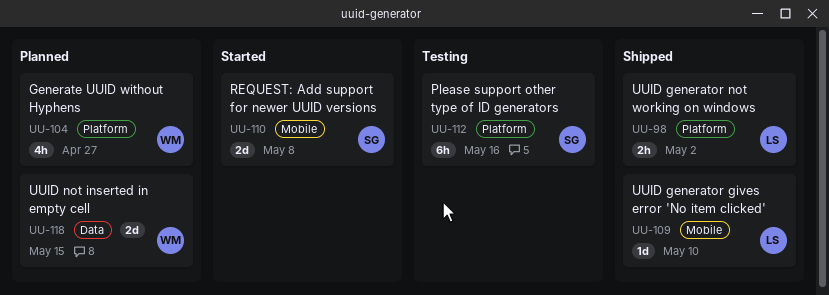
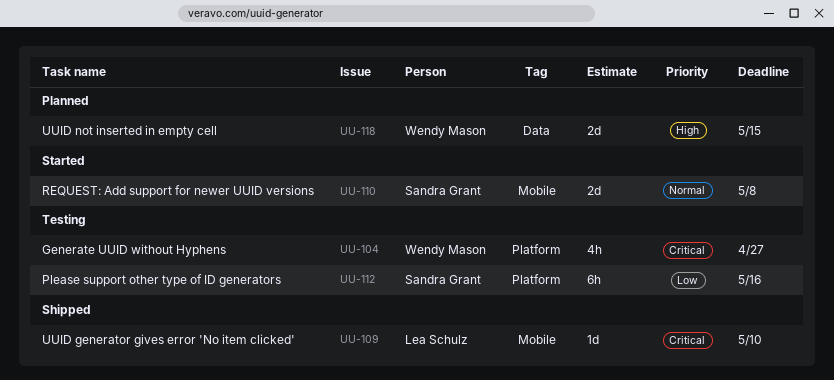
UU-98: present -> none
UU-104, status: Planned -> Testing

